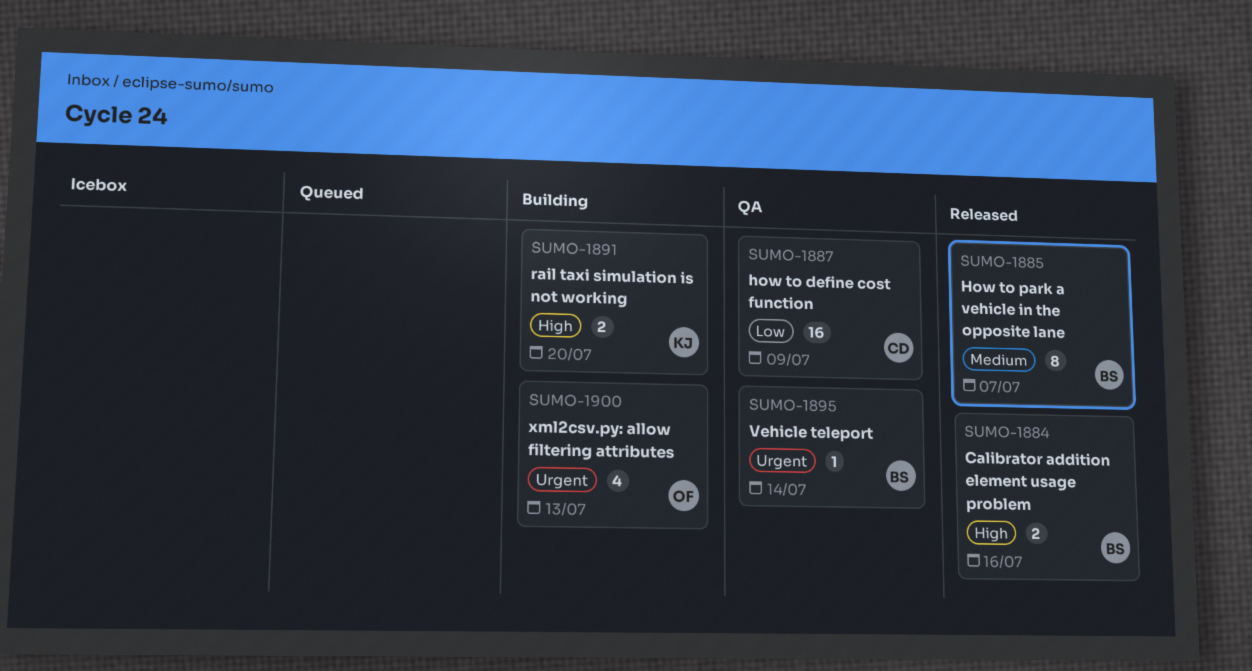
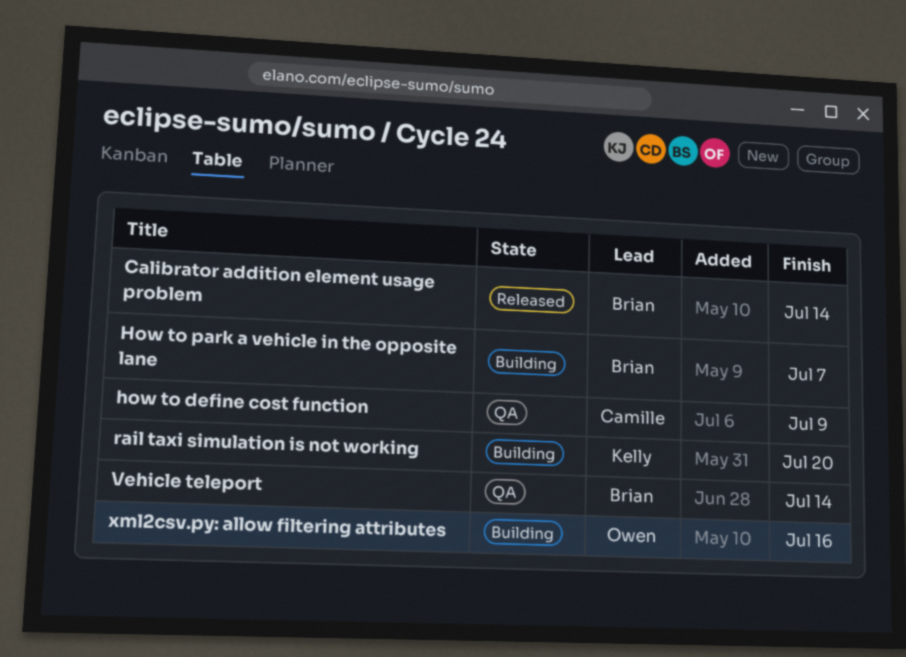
Calibrator addition element usage problem, due: Jul 16 -> Jul 14
How to park a vehicle in the opposite lane, status: Released -> Building
xml2csv.py: allow filtering attributes, due: Jul 13 -> Jul 16

